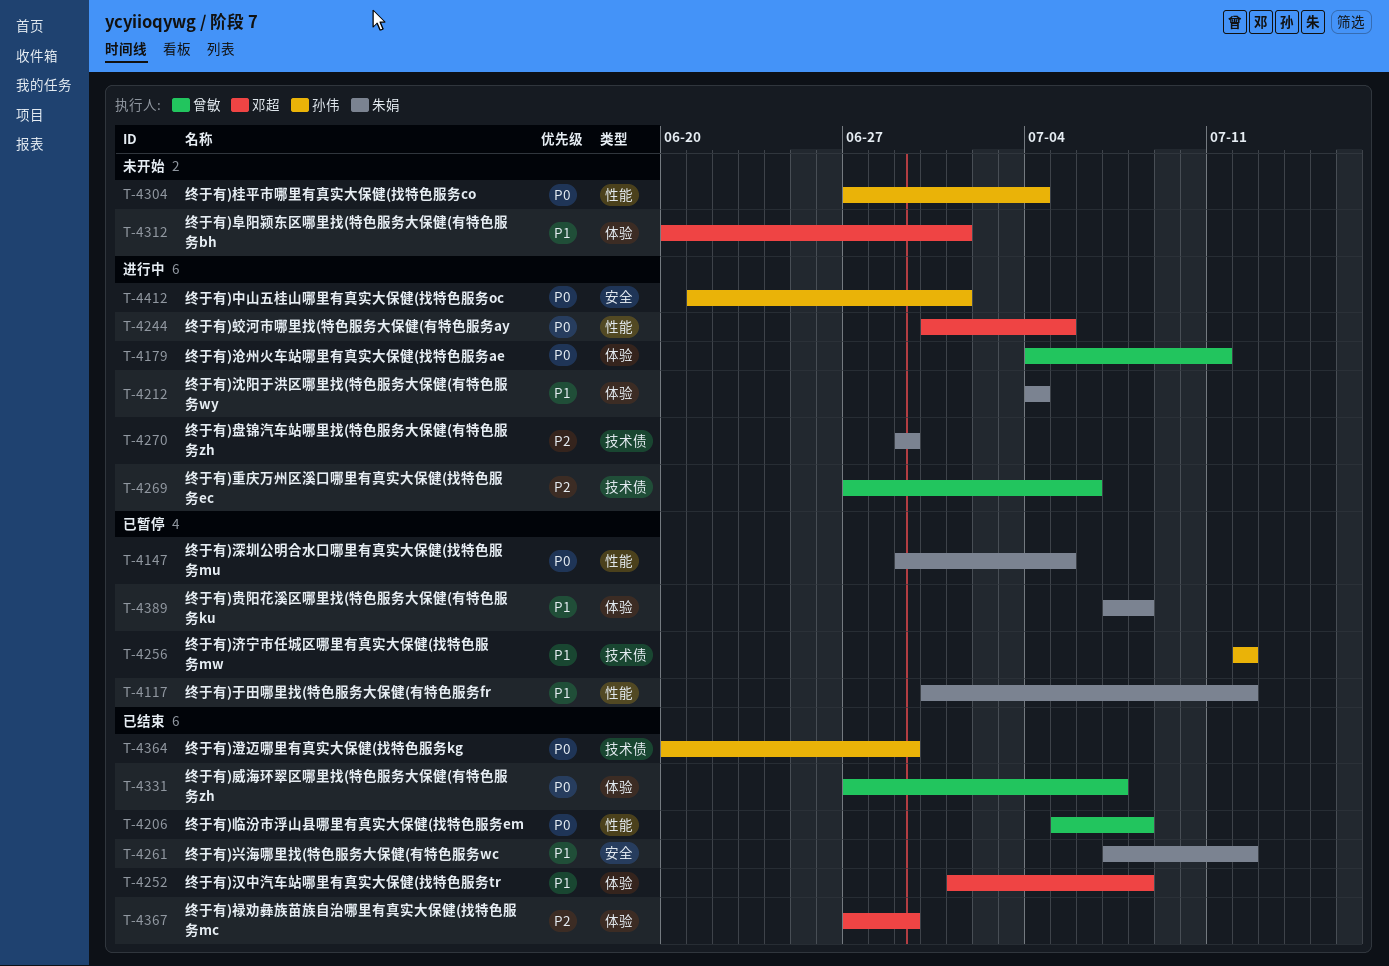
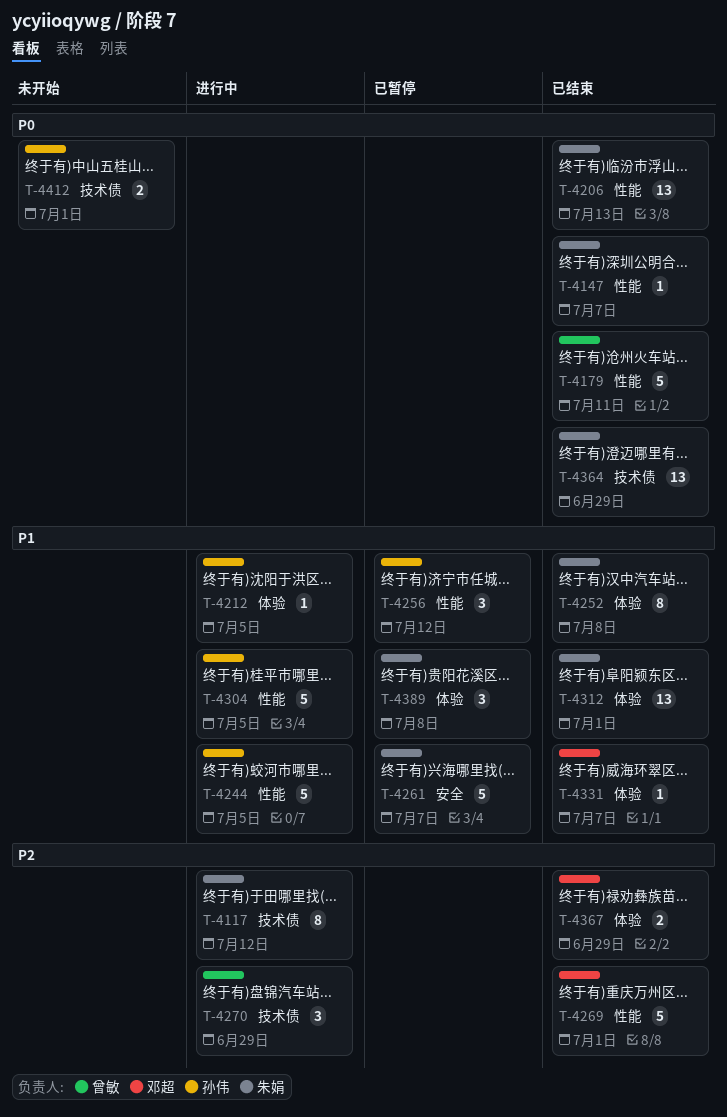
T-4117, status: 已暂停 -> 进行中
T-4117, priority: P1 -> P2
T-4117, label: 性能 -> 技术债
T-4147, status: 已暂停 -> 已结束
T-4147, due: Jul 5 -> Jul 7
T-4179, status: 进行中 -> 已结束
T-4179, label: 体验 -> 性能
T-4206, owner: 曾敏 -> 朱娟
T-4206, due: Jul 8 -> Jul 13
T-4212, owner: 朱娟 -> 孙伟
T-4212, due: Jul 4 -> Jul 5
T-4244, owner: 邓超 -> 孙伟
T-4244, priority: P0 -> P1
T-4252, owner: 邓超 -> 朱娟
T-4256, label: 技术债 -> 性能
T-4261, status: 已结束 -> 已暂停
T-4261, due: Jul 12 -> Jul 7
T-4269, status: 进行中 -> 已结束
T-4269, owner: 曾敏 -> 邓超
T-4269, label: 技术债 -> 性能
T-4269, due: Jul 6 -> Jul 1
T-4270, owner: 朱娟 -> 曾敏
T-4304, status: 未开始 -> 进行中
T-4304, priority: P0 -> P1
T-4304, due: Jul 4 -> Jul 5
T-4312, status: 未开始 -> 已结束
T-4312, owner: 邓超 -> 朱娟
T-4331, owner: 曾敏 -> 邓超
T-4331, priority: P0 -> P1
T-4364, owner: 孙伟 -> 朱娟
T-4412, status: 进行中 -> 未开始
T-4412, label: 安全 -> 技术债

